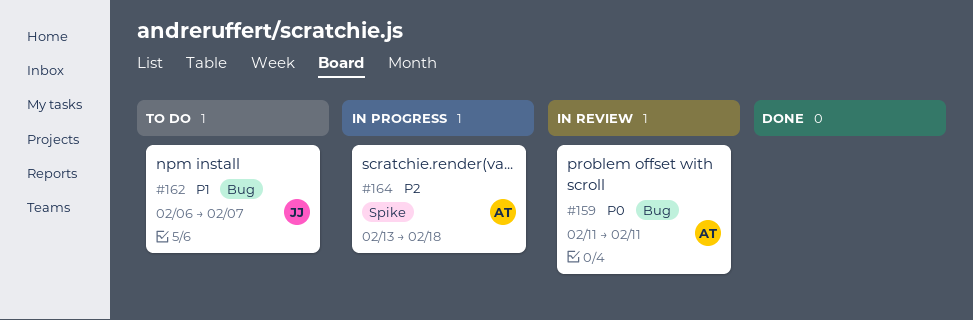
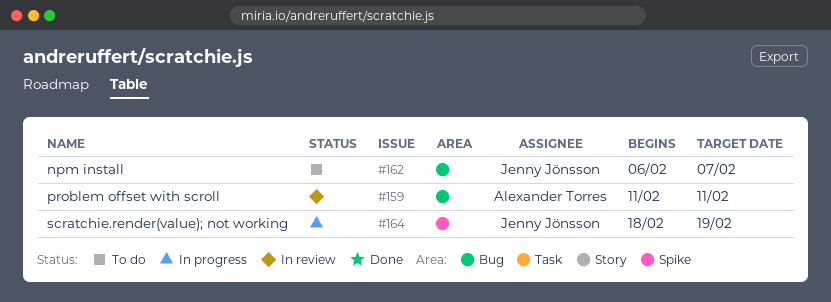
#164, owner: Alexander Torres -> Jenny Jönsson
#164, start: Feb 13 -> Feb 18
#164, due: Feb 18 -> Feb 19

